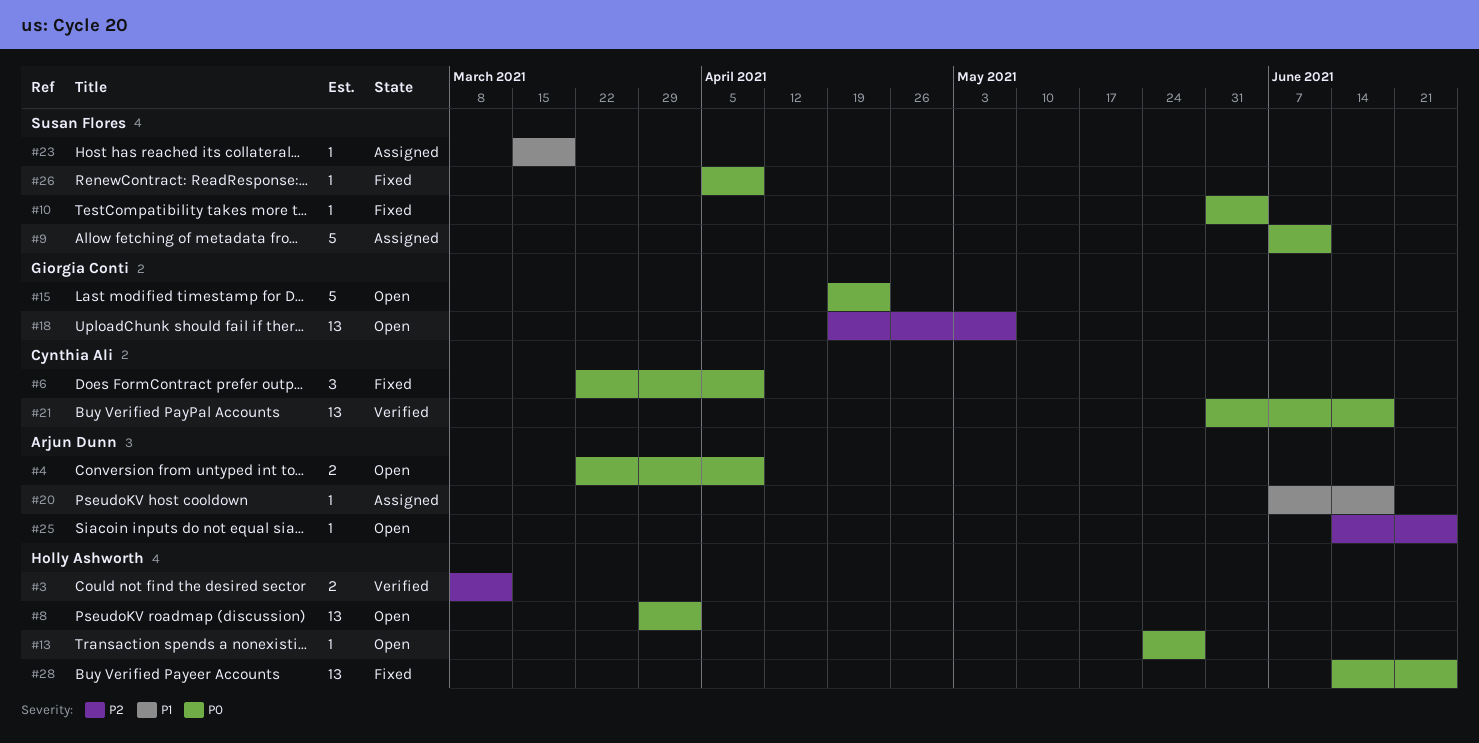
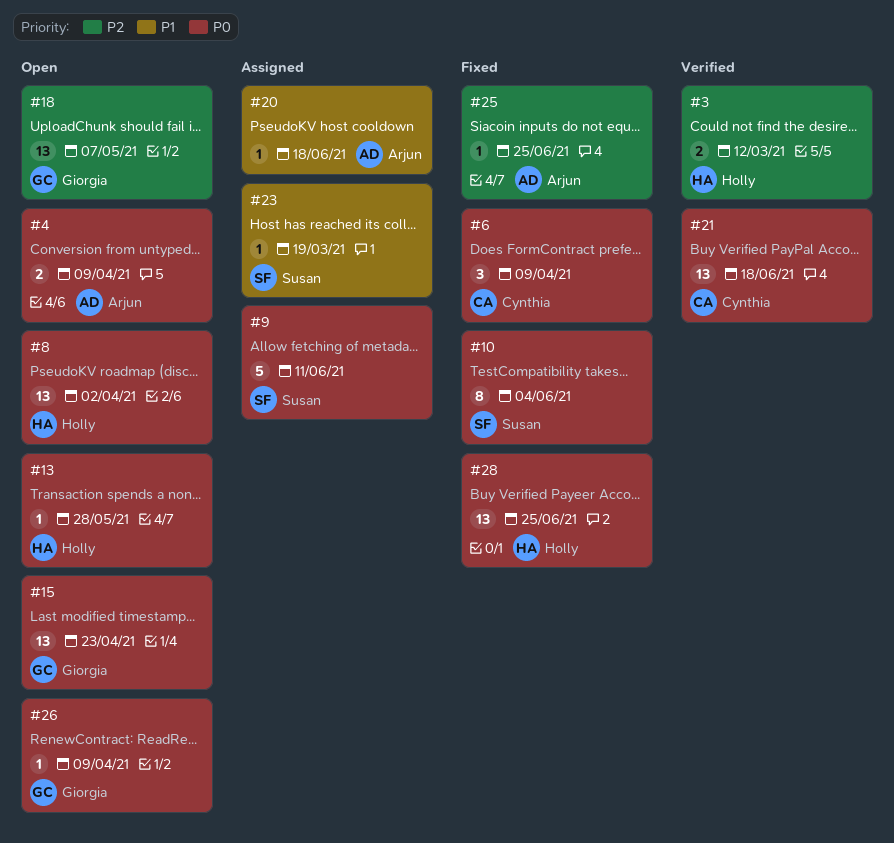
#10, estimate: 1 -> 8
#15, estimate: 5 -> 13
#25, status: Open -> Fixed
#26, status: Fixed -> Open
#26, owner: Susan Flores -> Giorgia Conti

